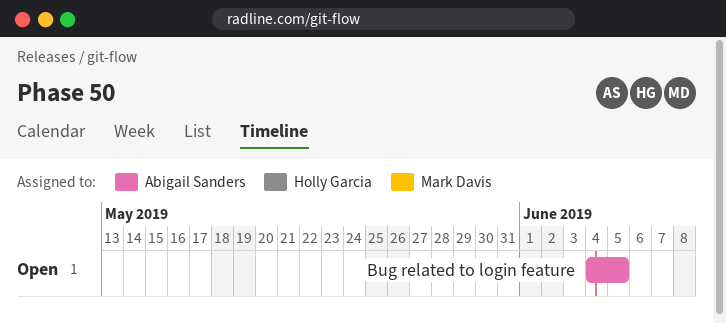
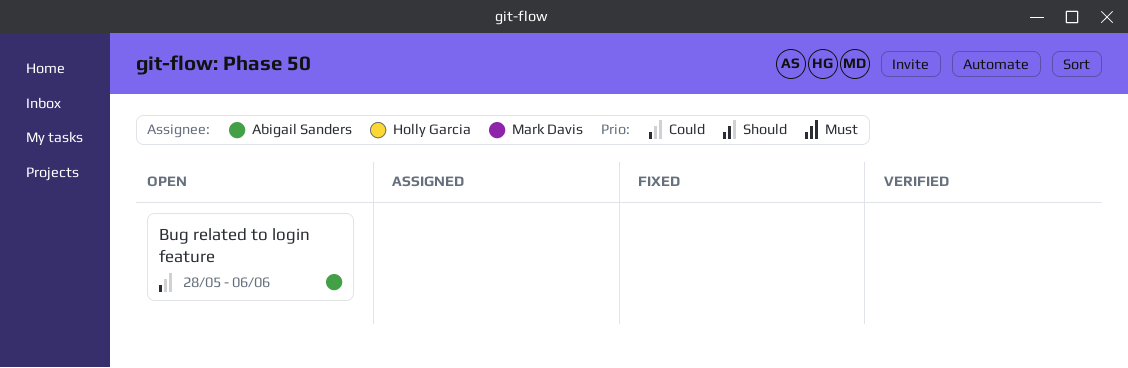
Bug related to login feature, start: Jun 4 -> May 28
Bug related to login feature, due: Jun 5 -> Jun 6

